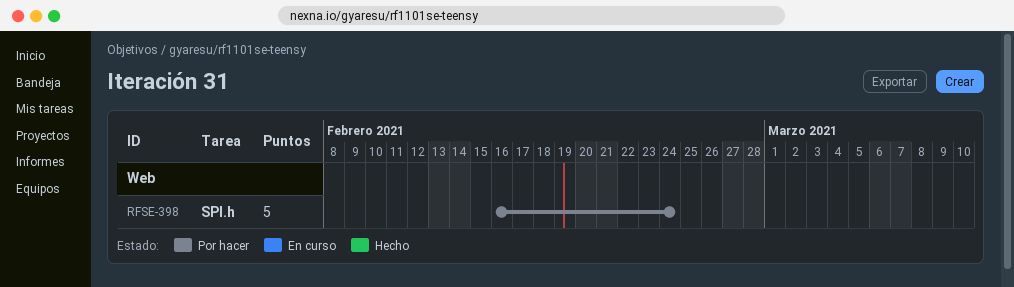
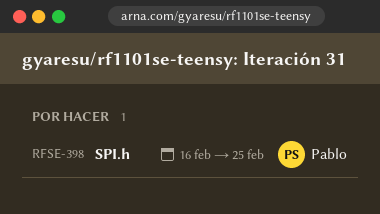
RFSE-398, due: Feb 24 -> Feb 25

